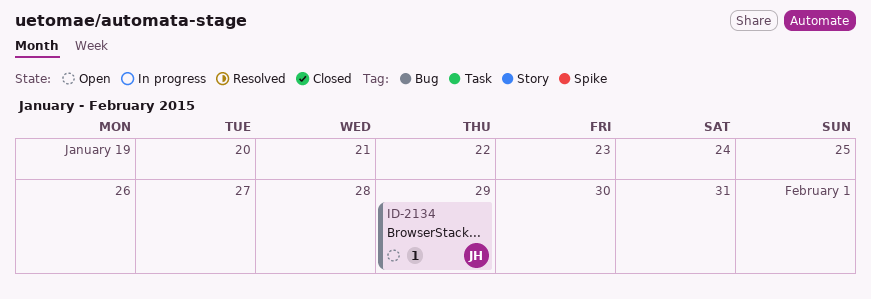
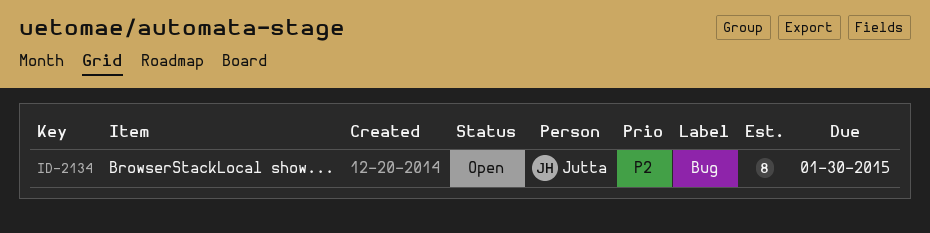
ID-2134, estimate: 1 -> 8
ID-2134, due: Jan 29 -> Jan 30

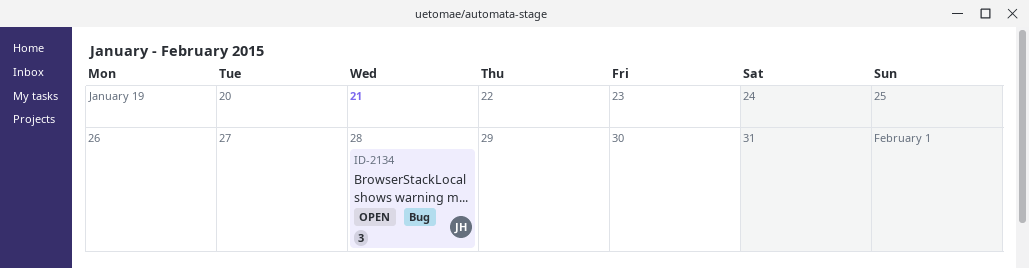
ID-2134, estimate: 8 -> 3
ID-2134, due: Jan 30 -> Jan 28

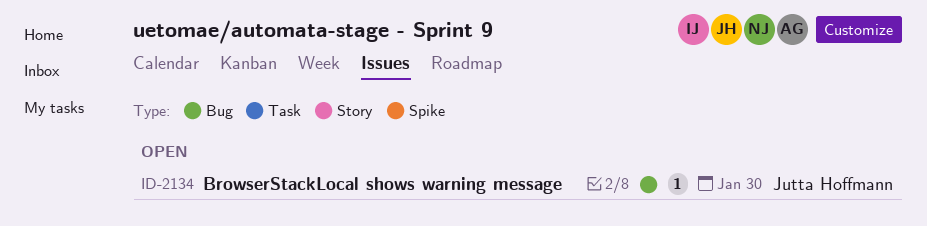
ID-2134, estimate: 3 -> 1
ID-2134, due: Jan 28 -> Jan 30

